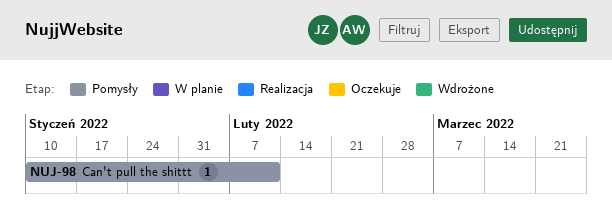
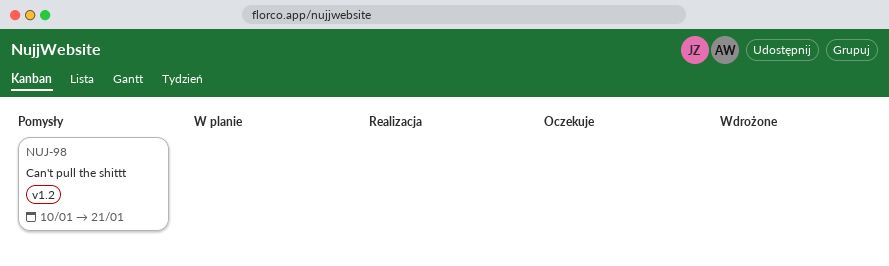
NUJ-98, due: Feb 11 -> Jan 21

